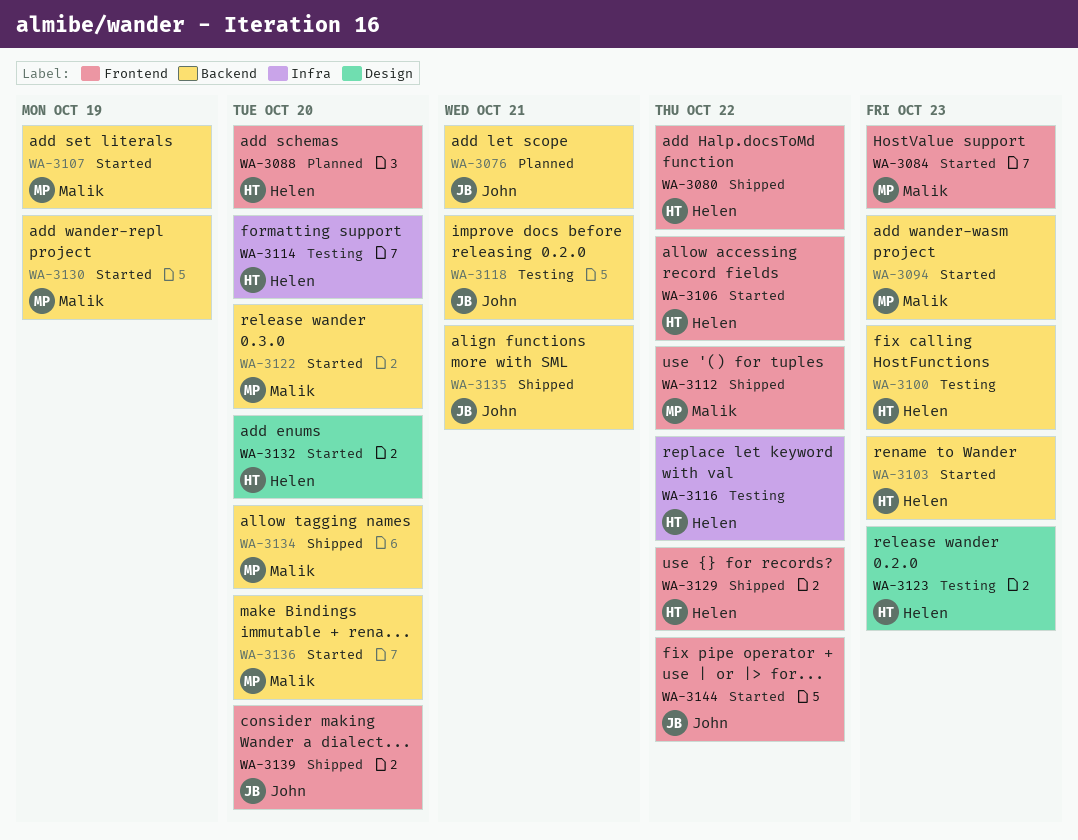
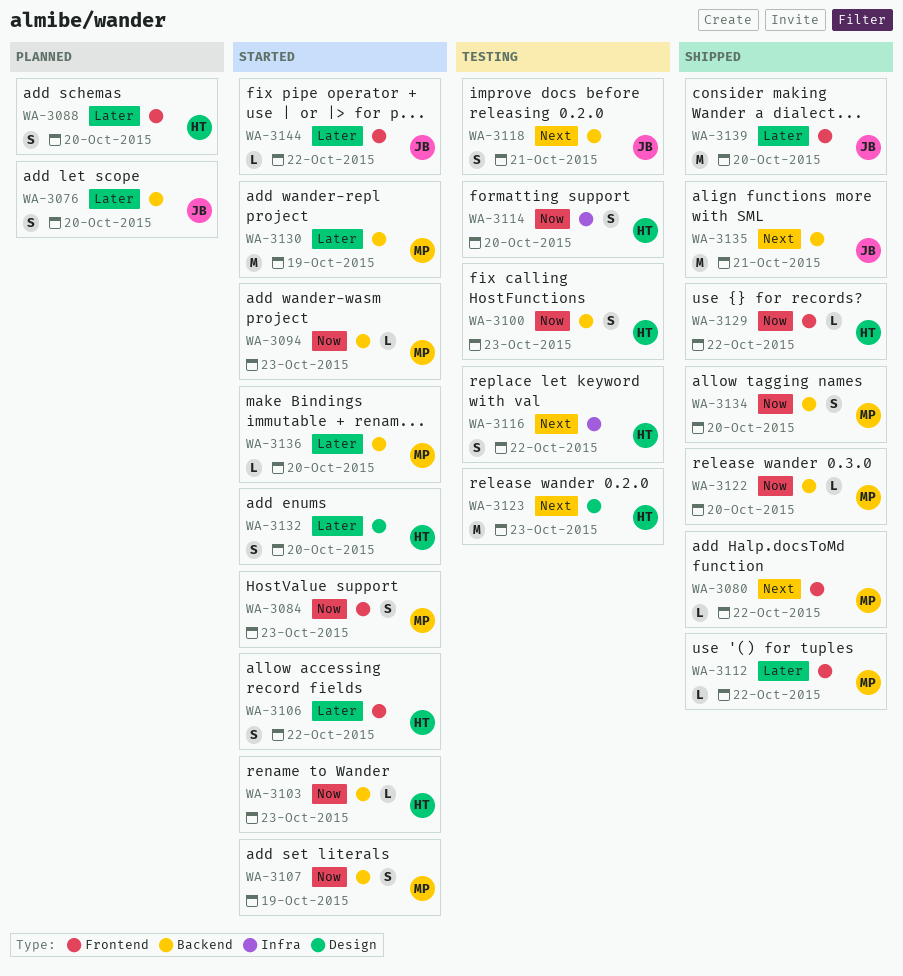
WA-3076, due: Oct 21 -> Oct 20
WA-3080, owner: Helen -> Malik
WA-3122, status: Started -> Shipped

